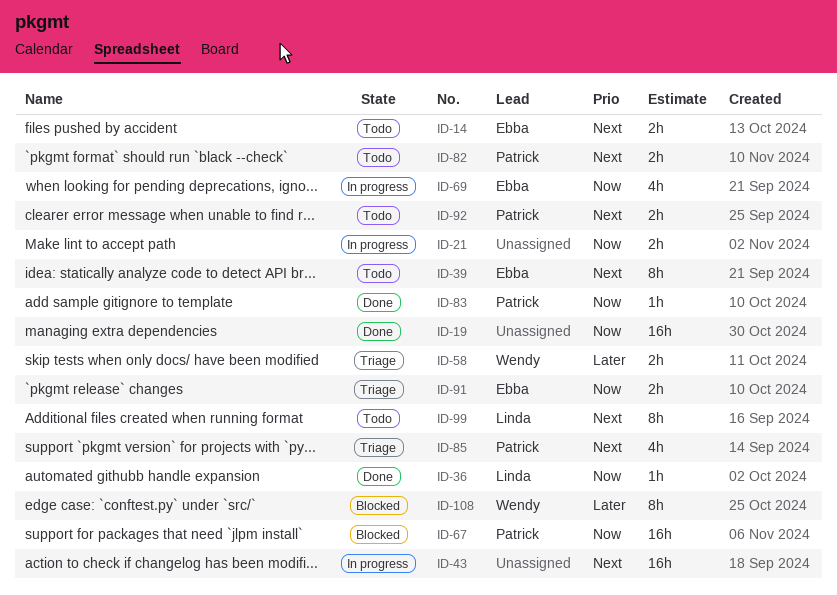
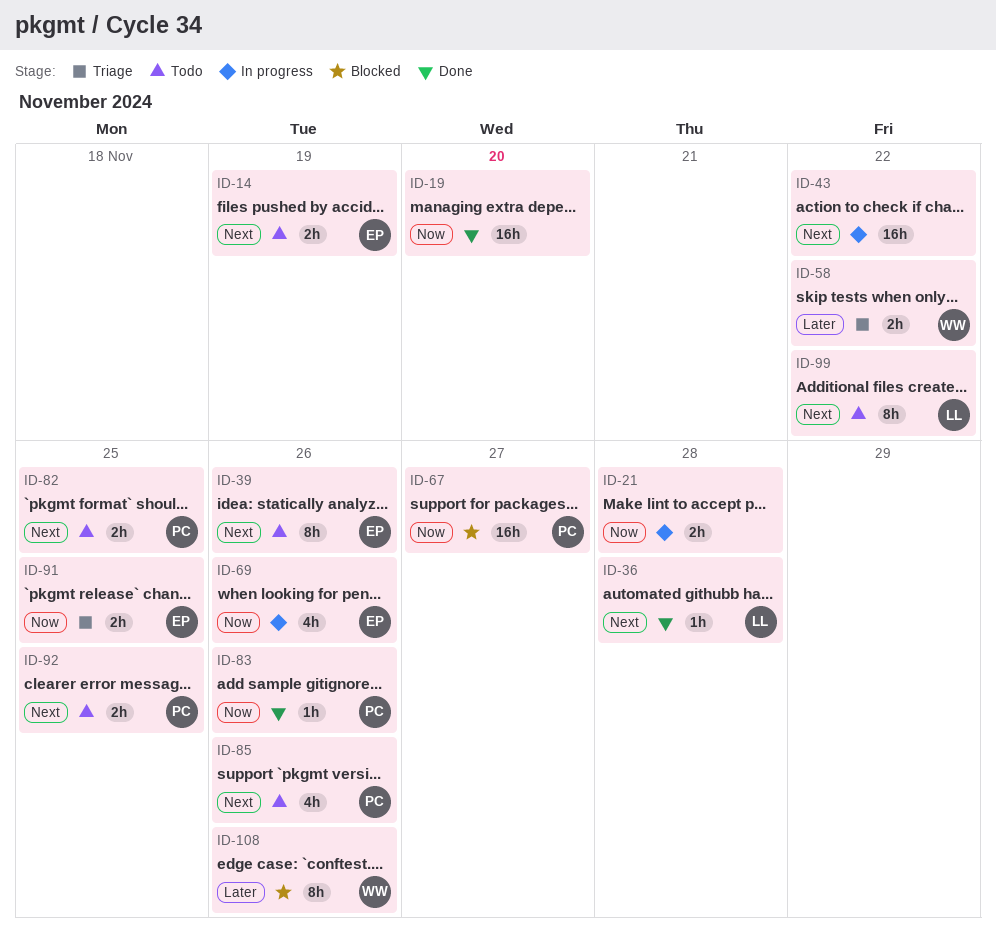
ID-36, priority: Now -> Next
ID-85, status: Triage -> Todo

